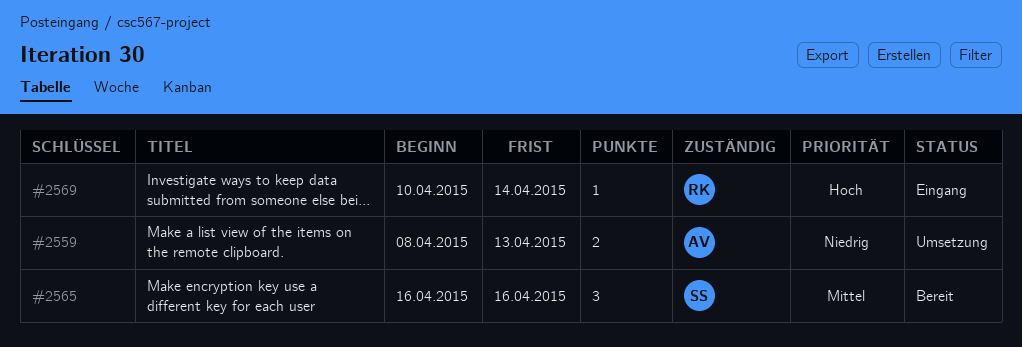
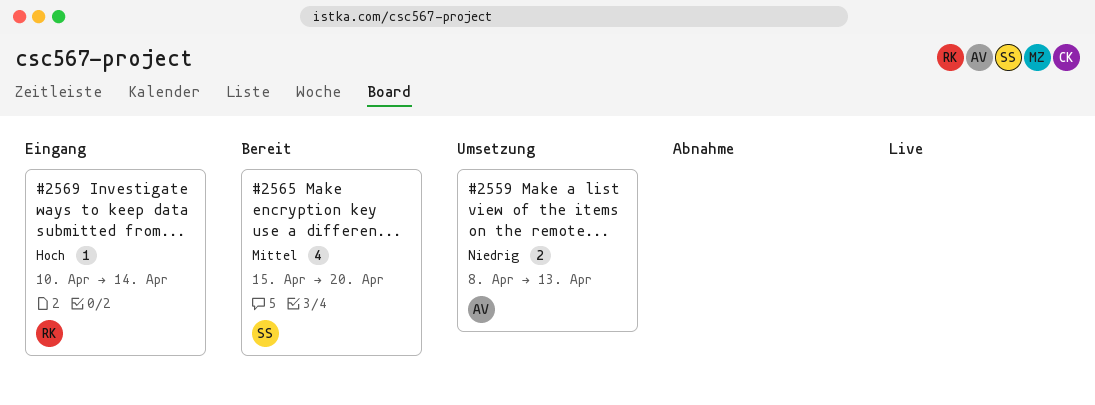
#2565, estimate: 3 -> 4
#2565, start: Apr 16 -> Apr 15
#2565, due: Apr 16 -> Apr 20

